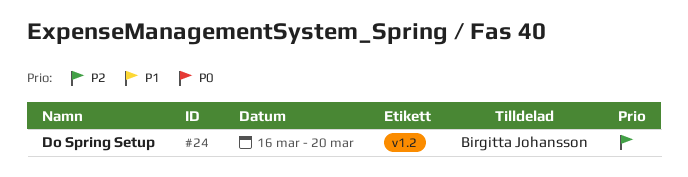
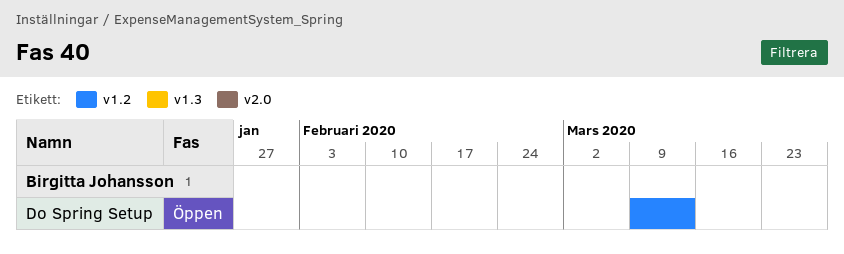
Do Spring Setup, start: Mar 16 -> Mar 9
Do Spring Setup, due: Mar 20 -> Mar 13

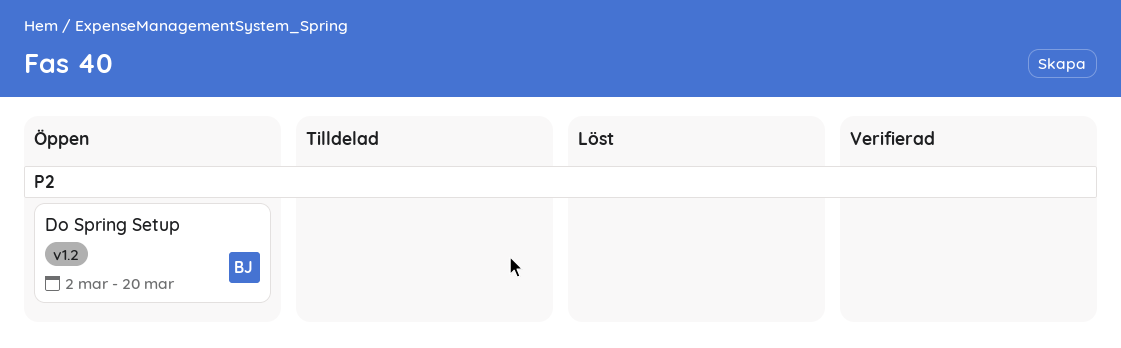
Do Spring Setup, start: Mar 9 -> Mar 2
Do Spring Setup, due: Mar 13 -> Mar 20

